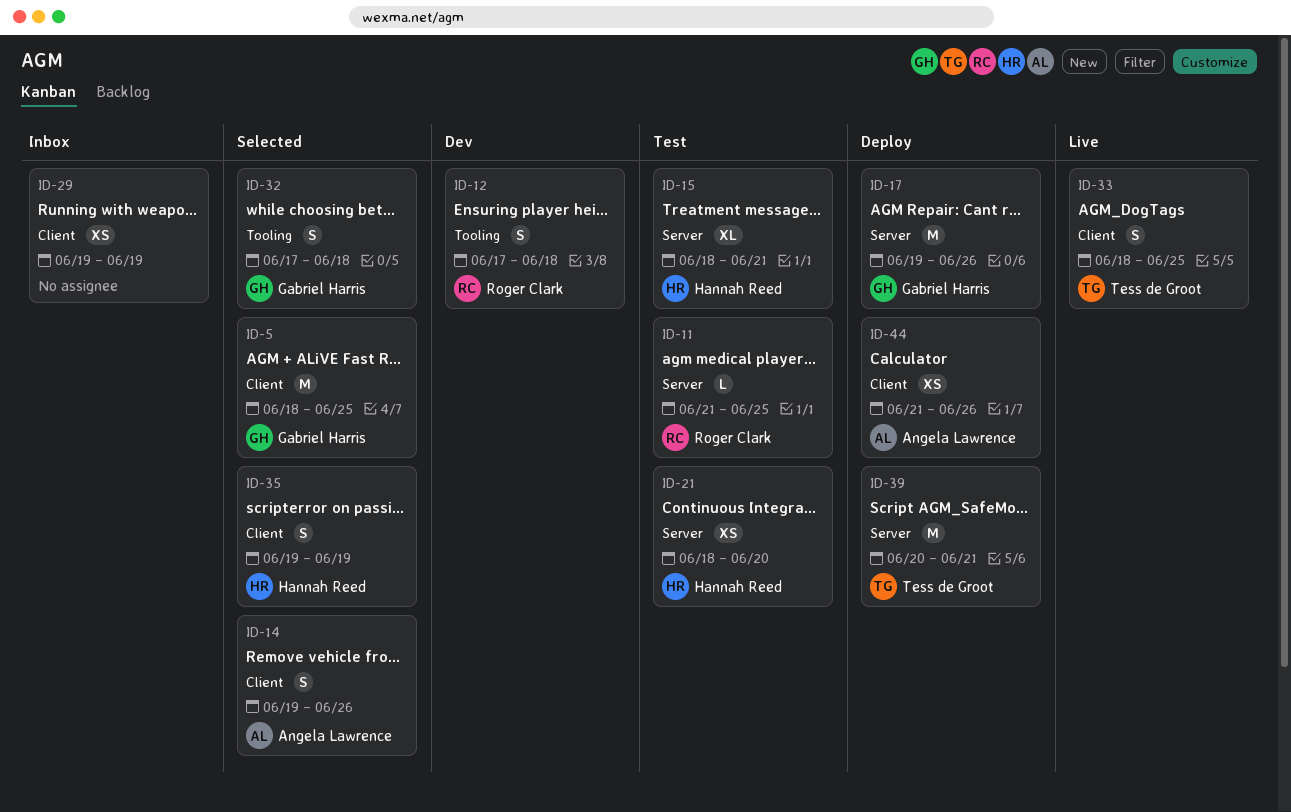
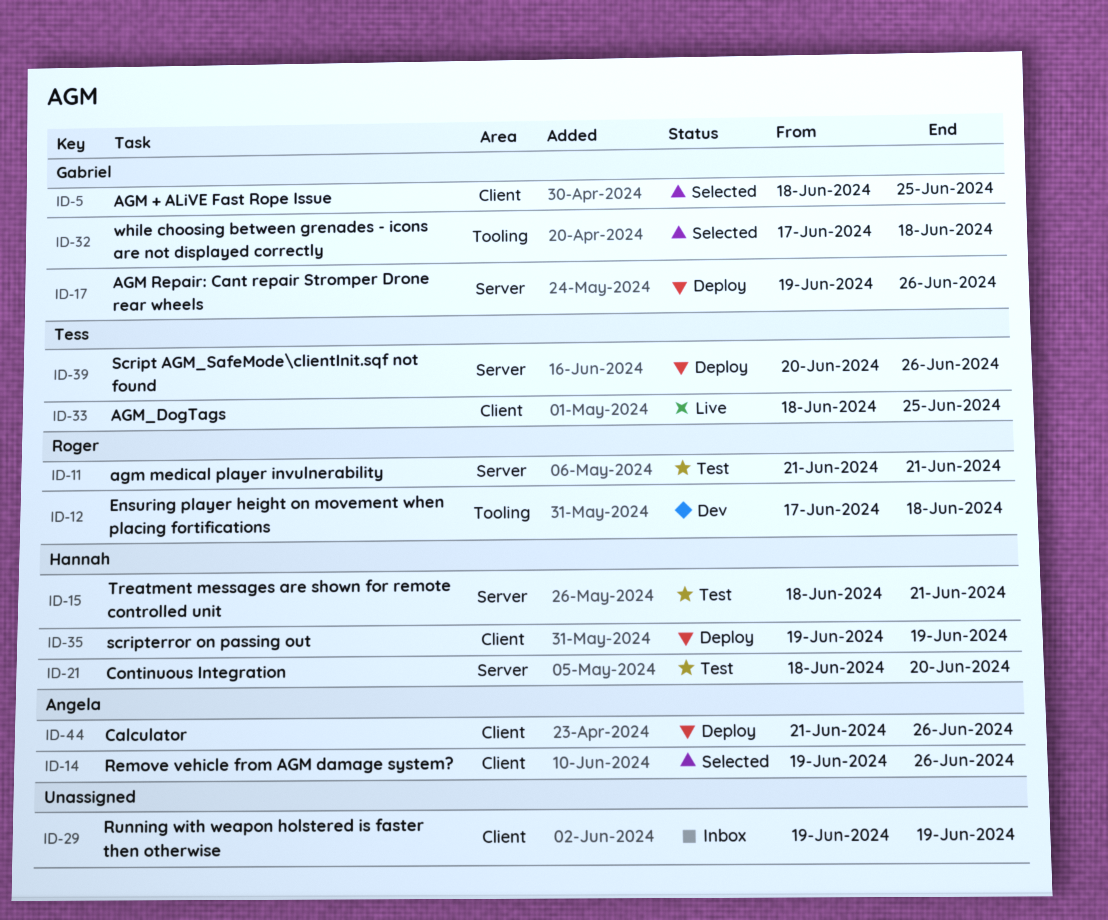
ID-11, due: Jun 25 -> Jun 21
ID-35, status: Selected -> Deploy
ID-39, due: Jun 21 -> Jun 26

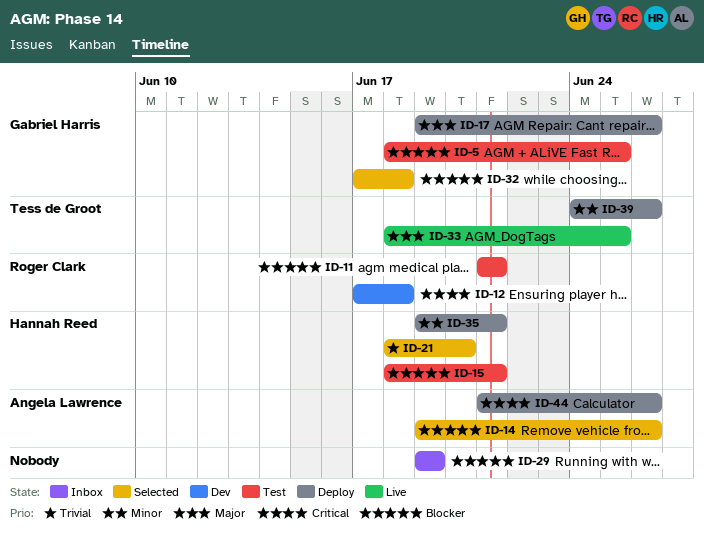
ID-5, status: Selected -> Test
ID-21, status: Test -> Selected
ID-35, due: Jun 19 -> Jun 21
ID-39, start: Jun 20 -> Jun 24

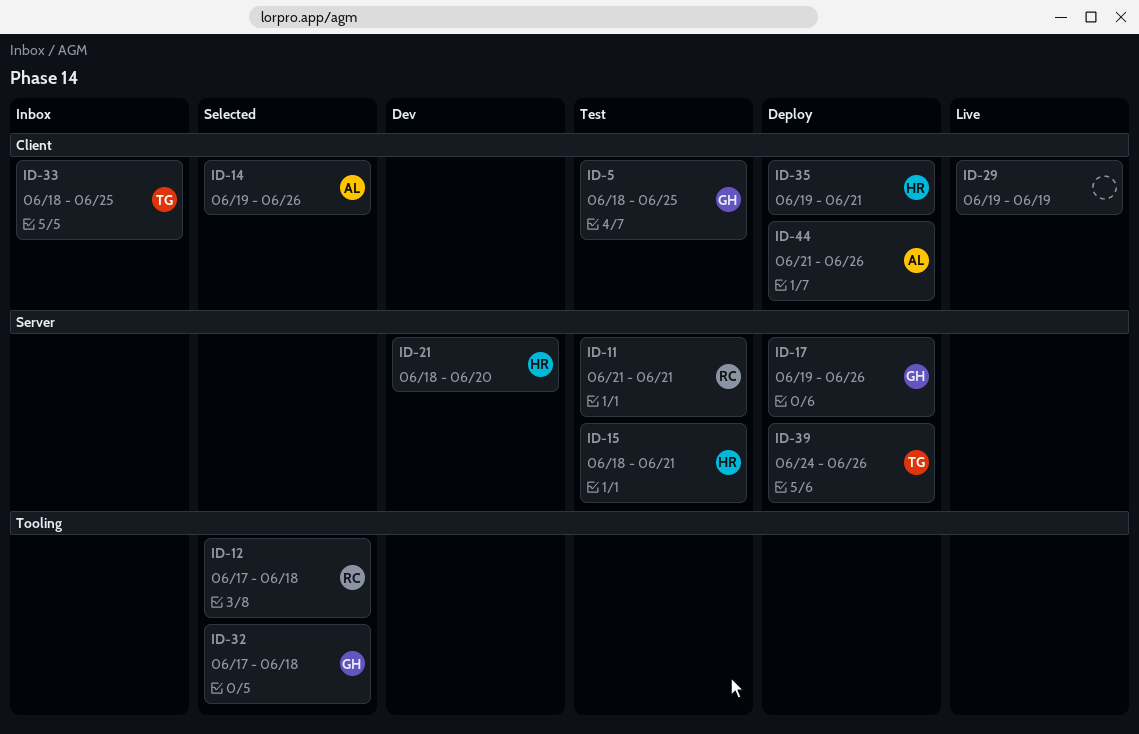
ID-12, status: Dev -> Selected
ID-21, status: Selected -> Dev
ID-29, status: Inbox -> Live
ID-33, status: Live -> Inbox

